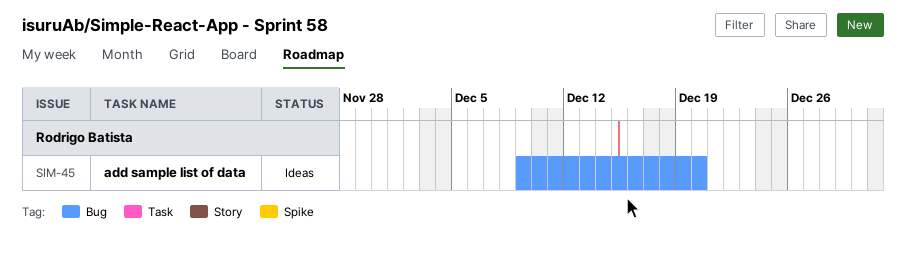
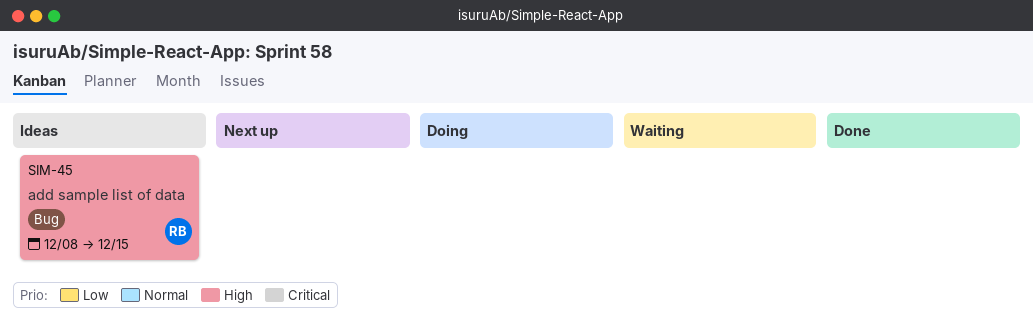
SIM-45, start: Dec 9 -> Dec 8
SIM-45, due: Dec 20 -> Dec 15

